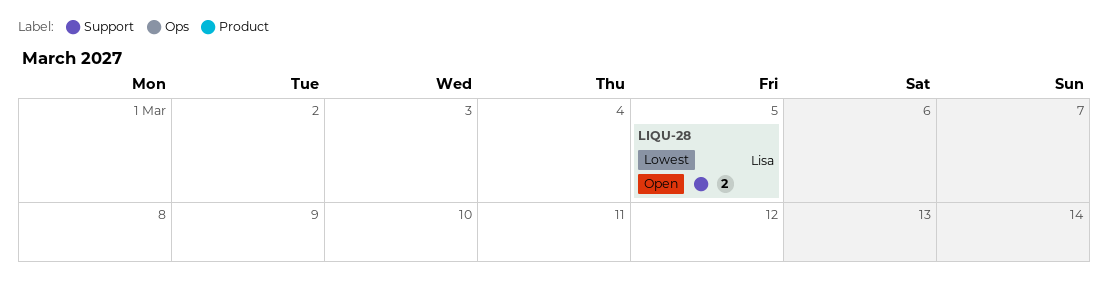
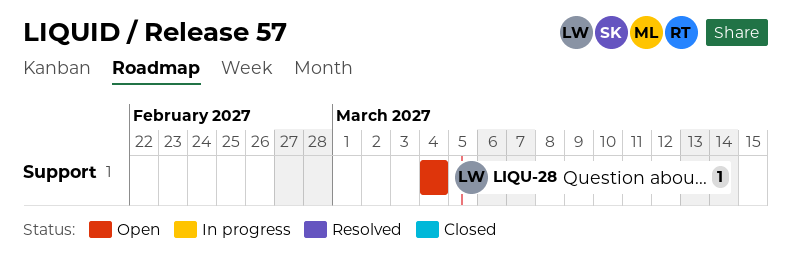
LIQU-28, estimate: 2 -> 1
LIQU-28, due: Mar 5 -> Mar 4

